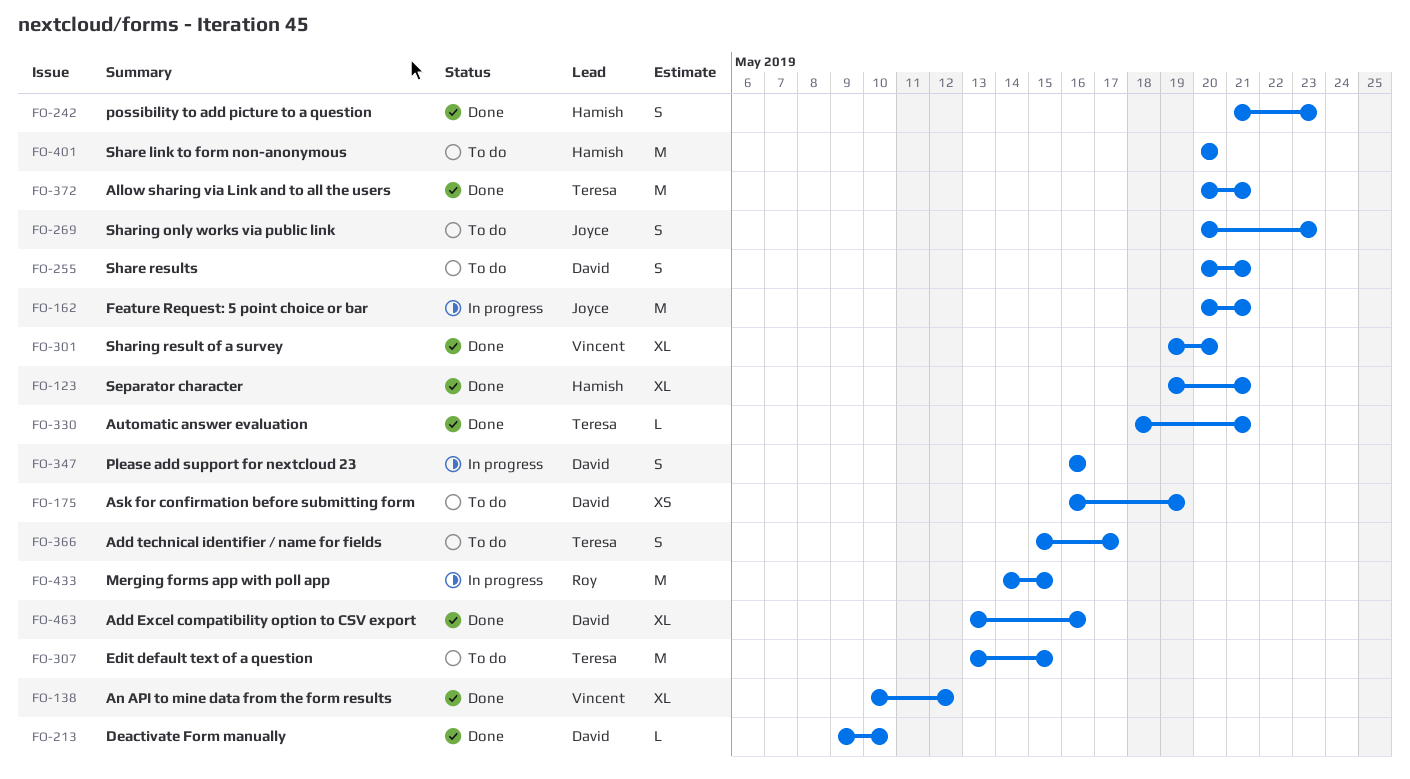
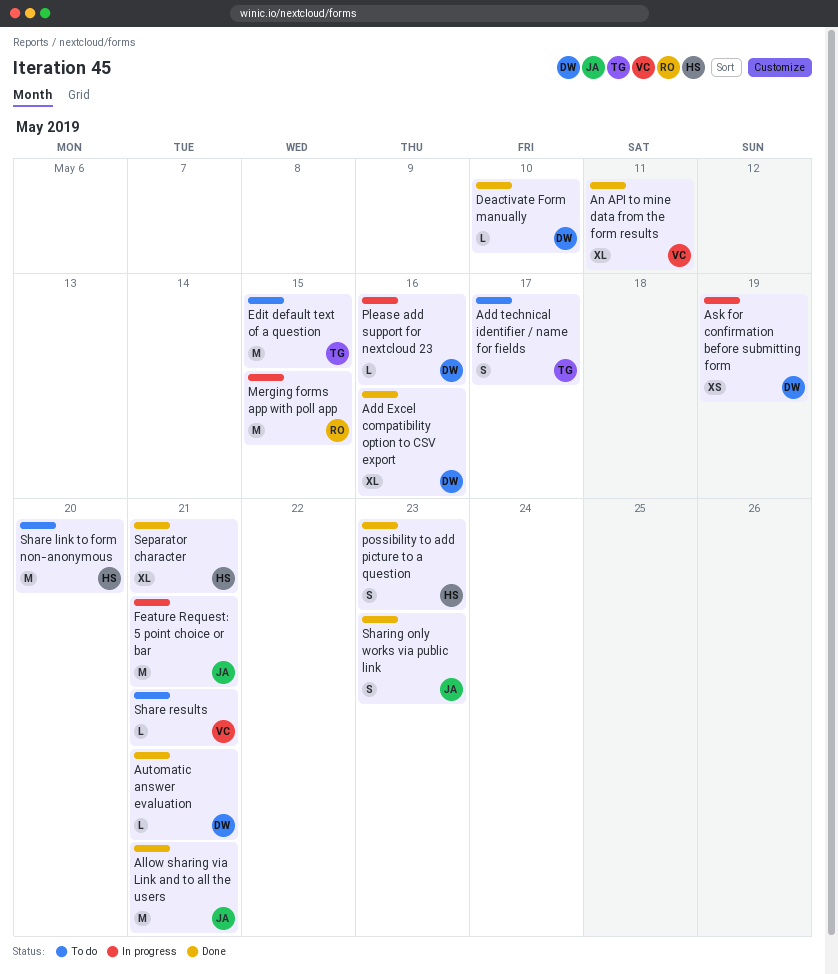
Allow sharing via Link and to all the users, owner: Teresa -> Joyce
An API to mine data from the form results, due: May 12 -> May 11
Ask for confirmation before submitting form, status: To do -> In progress
Automatic answer evaluation, owner: Teresa -> David
Please add support for nextcloud 23, estimate: S -> L
Share results, owner: David -> Vincent
Share results, estimate: S -> L
Sharing only works via public link, status: To do -> Done
Sharing result of a survey: present -> none

